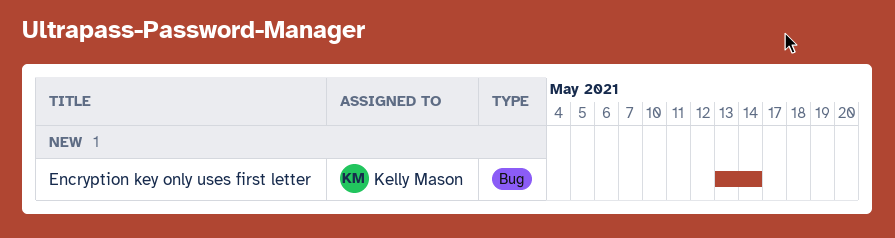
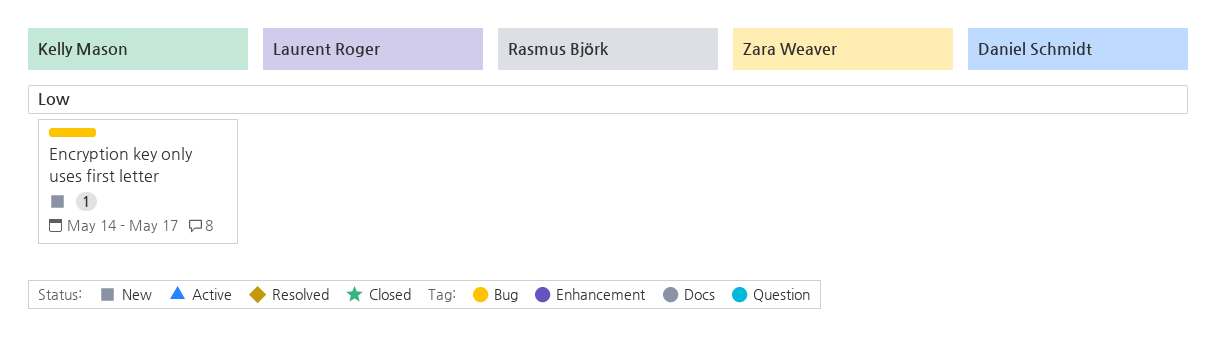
Encryption key only uses first letter, start: May 13 -> May 14
Encryption key only uses first letter, due: May 14 -> May 17

